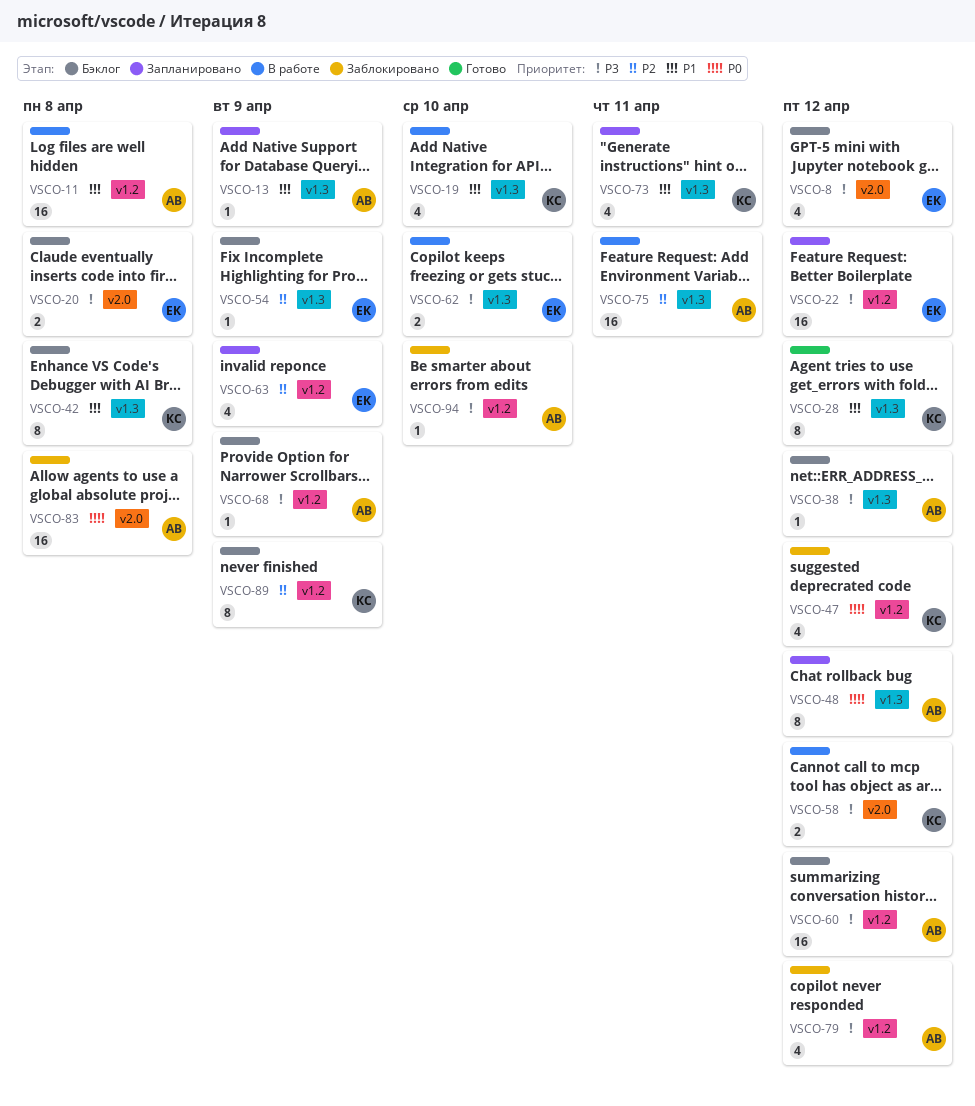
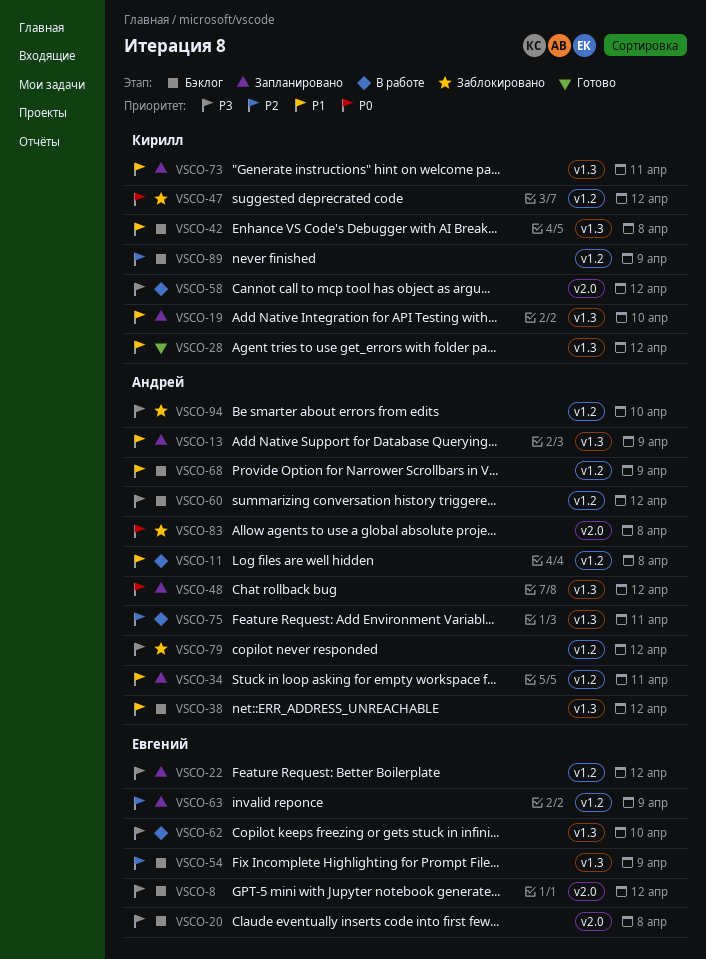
VSCO-19, status: В работе -> Запланировано
VSCO-34: none -> present
VSCO-38, priority: P3 -> P1
VSCO-68, priority: P3 -> P1

